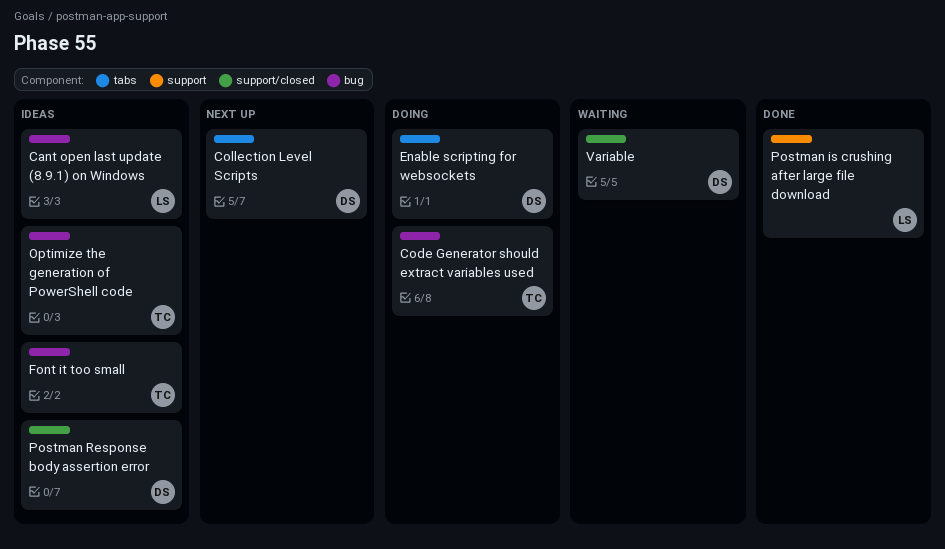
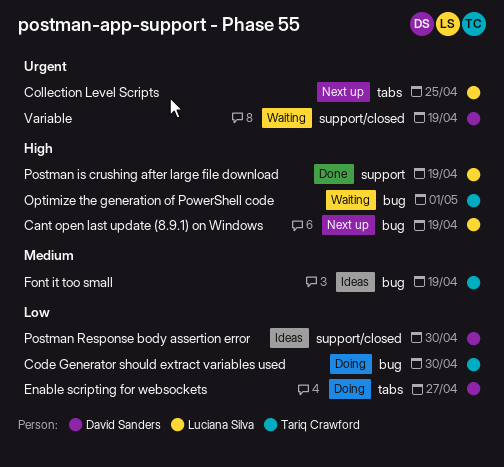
Cant open last update (8.9.1) on Windows, status: Ideas -> Next up
Collection Level Scripts, owner: David Sanders -> Luciana Silva
Optimize the generation of PowerShell code, status: Ideas -> Waiting

